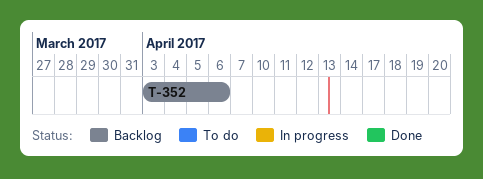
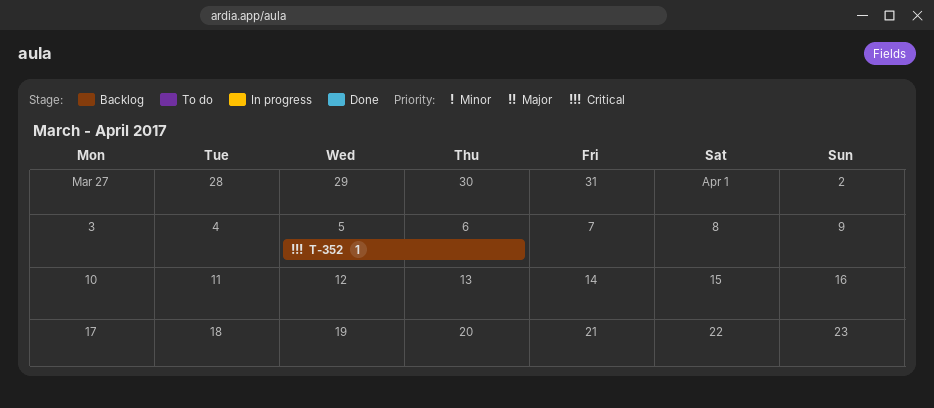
T-352, start: Apr 3 -> Apr 5

